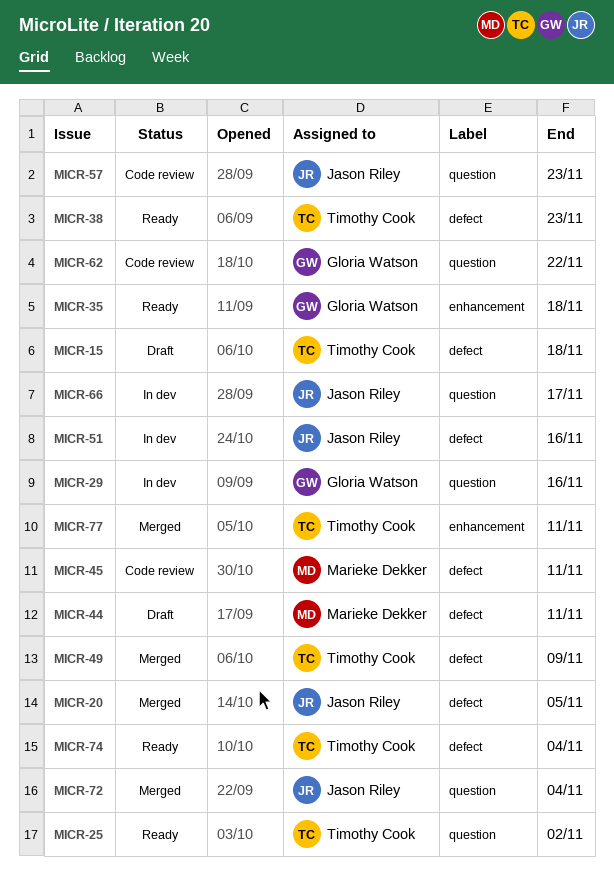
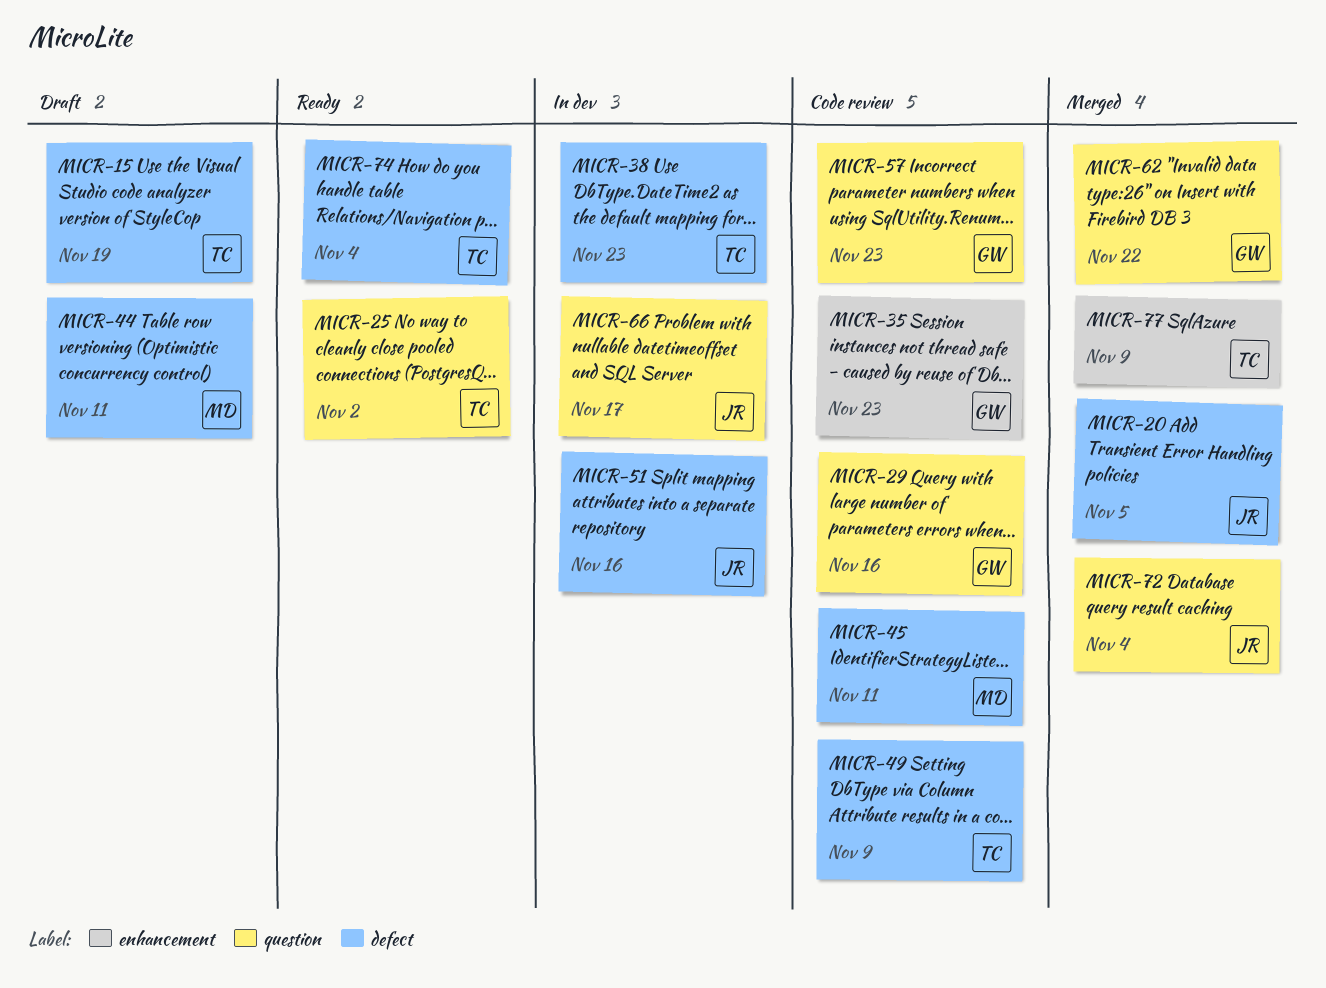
MICR-15, due: Nov 18 -> Nov 19
MICR-29, status: In dev -> Code review
MICR-35, status: Ready -> Code review
MICR-35, due: Nov 18 -> Nov 23
MICR-38, status: Ready -> In dev
MICR-49, status: Merged -> Code review
MICR-57, owner: Jason Riley -> Gloria Watson
MICR-62, status: Code review -> Merged
MICR-77, due: Nov 11 -> Nov 9

